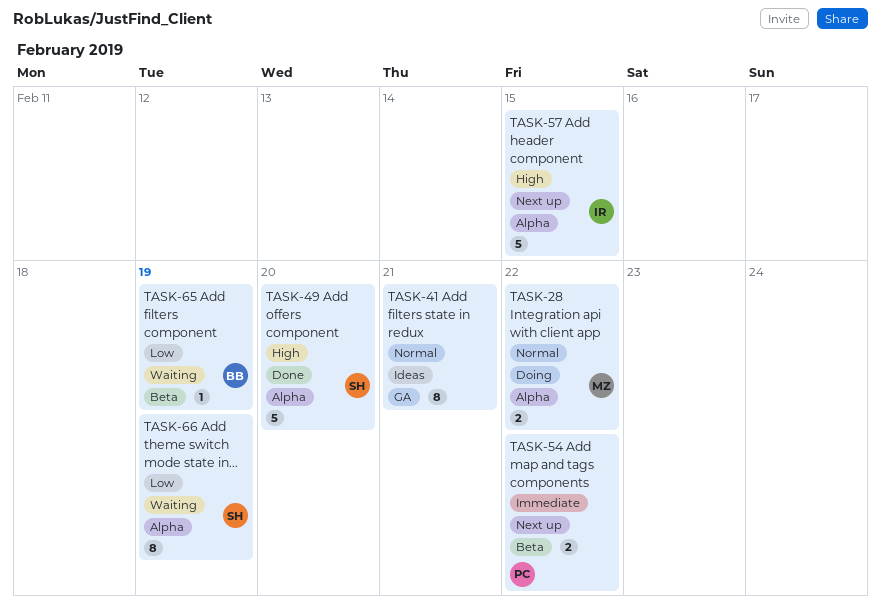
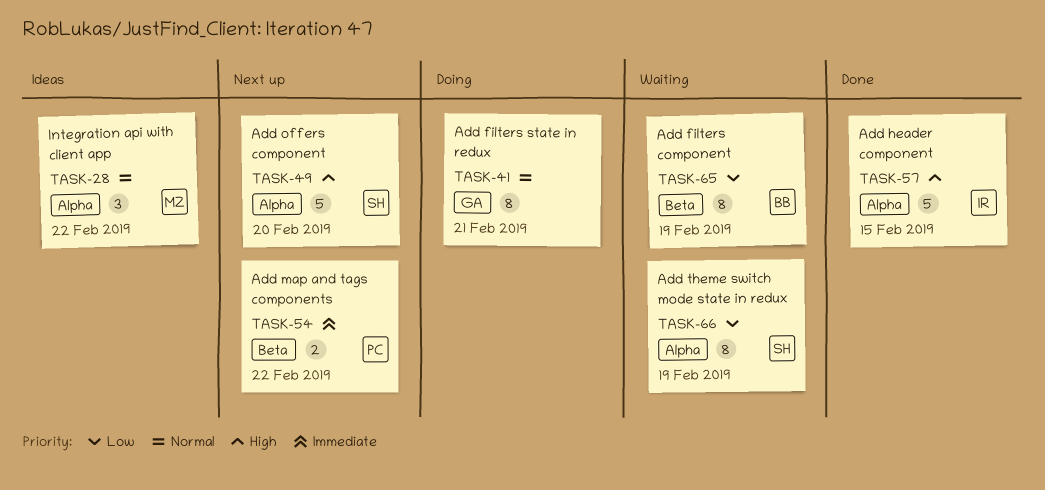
TASK-28, status: Doing -> Ideas
TASK-28, estimate: 2 -> 3
TASK-41, status: Ideas -> Doing
TASK-49, status: Done -> Next up
TASK-57, status: Next up -> Done
TASK-65, estimate: 1 -> 8

